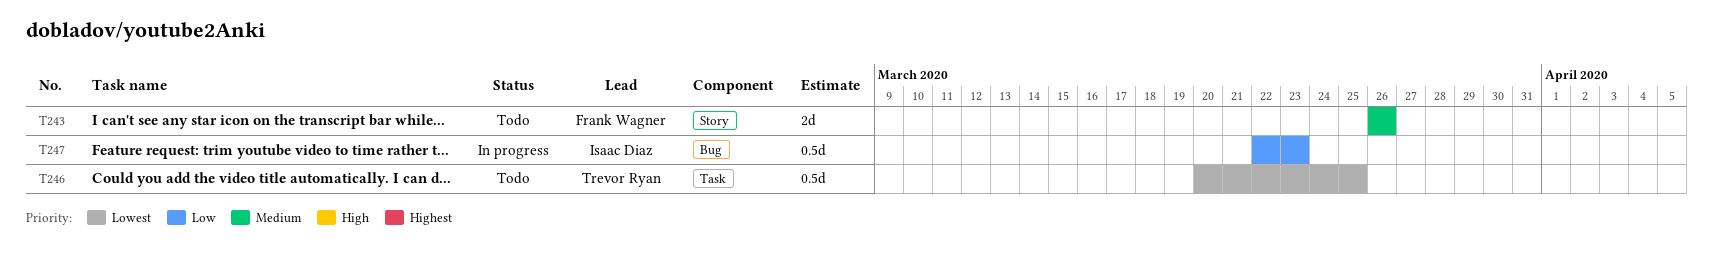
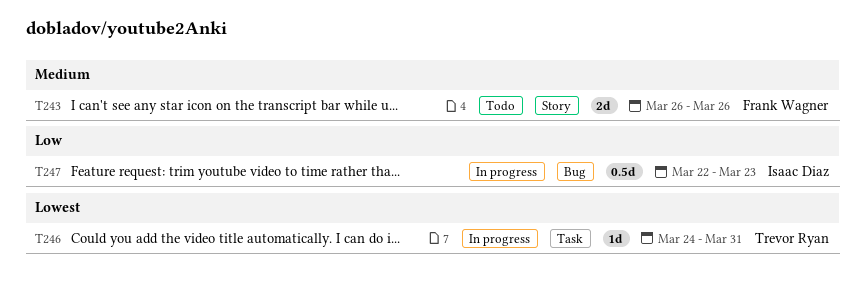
T246, status: Todo -> In progress
T246, estimate: 0.5d -> 1d
T246, start: Mar 20 -> Mar 24
T246, due: Mar 25 -> Mar 31

